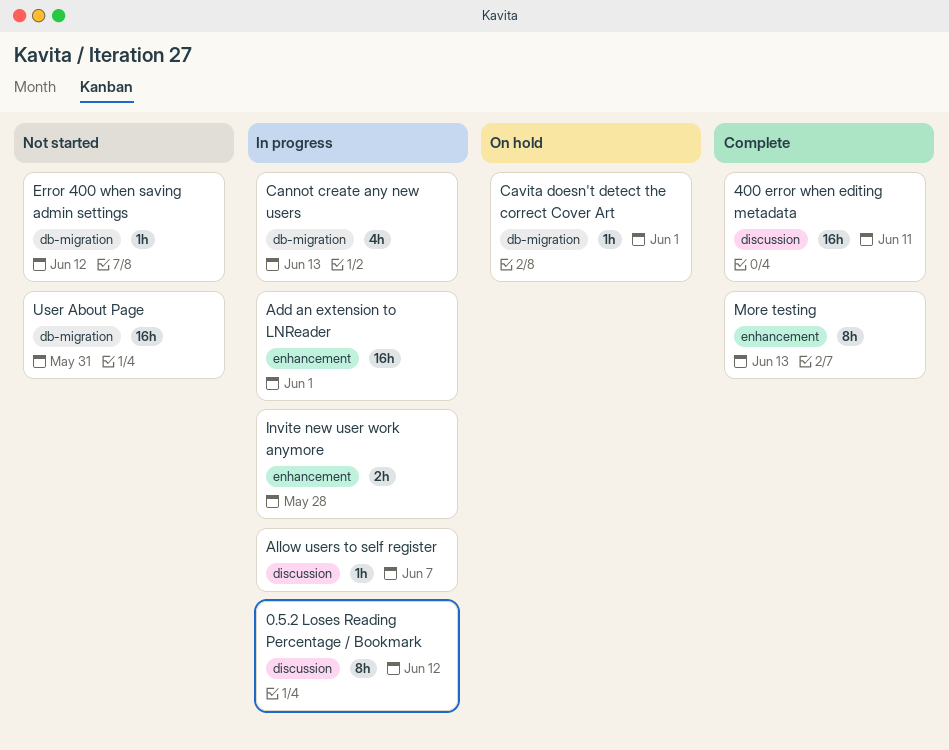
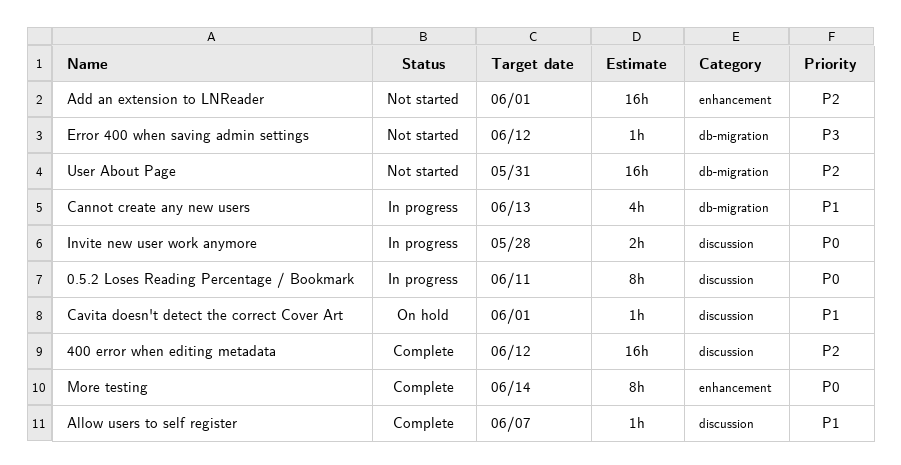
0.5.2 Loses Reading Percentage / Bookmark, due: Jun 12 -> Jun 11
400 error when editing metadata, due: Jun 11 -> Jun 12
Add an extension to LNReader, status: In progress -> Not started
Allow users to self register, status: In progress -> Complete
Cavita doesn't detect the correct Cover Art, label: db-migration -> discussion
Invite new user work anymore, label: enhancement -> discussion
More testing, due: Jun 13 -> Jun 14

